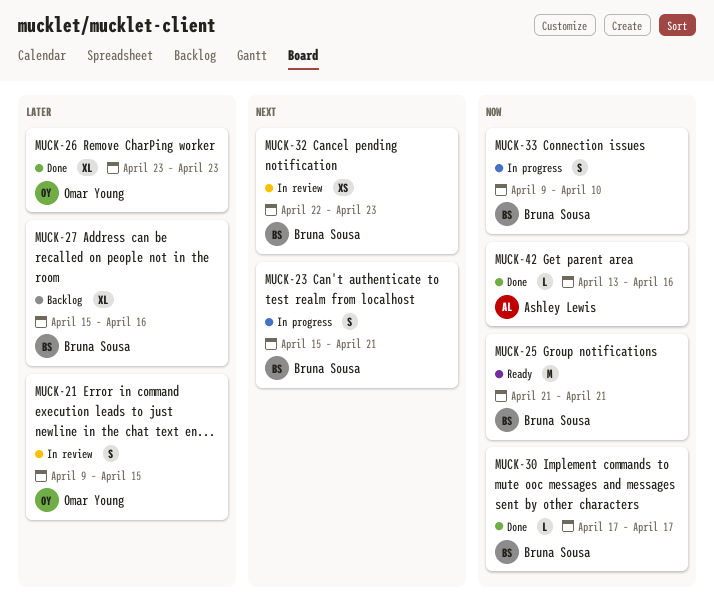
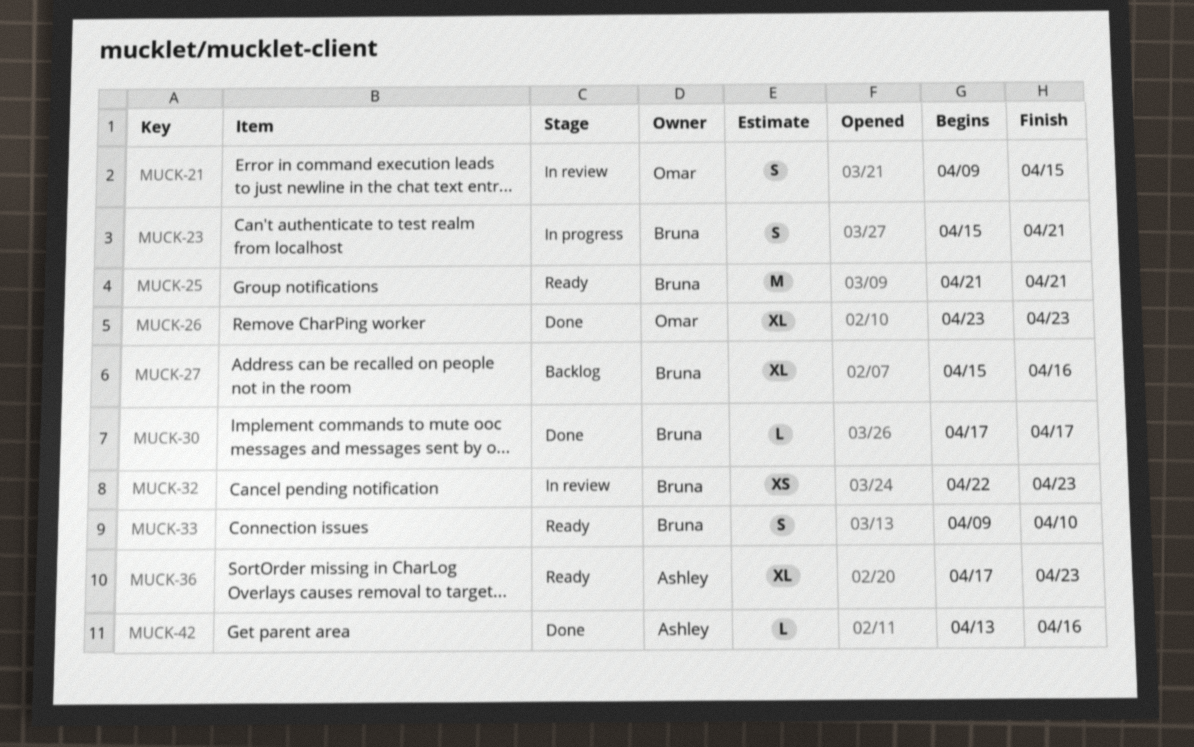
MUCK-33, status: In progress -> Ready
MUCK-36: none -> present

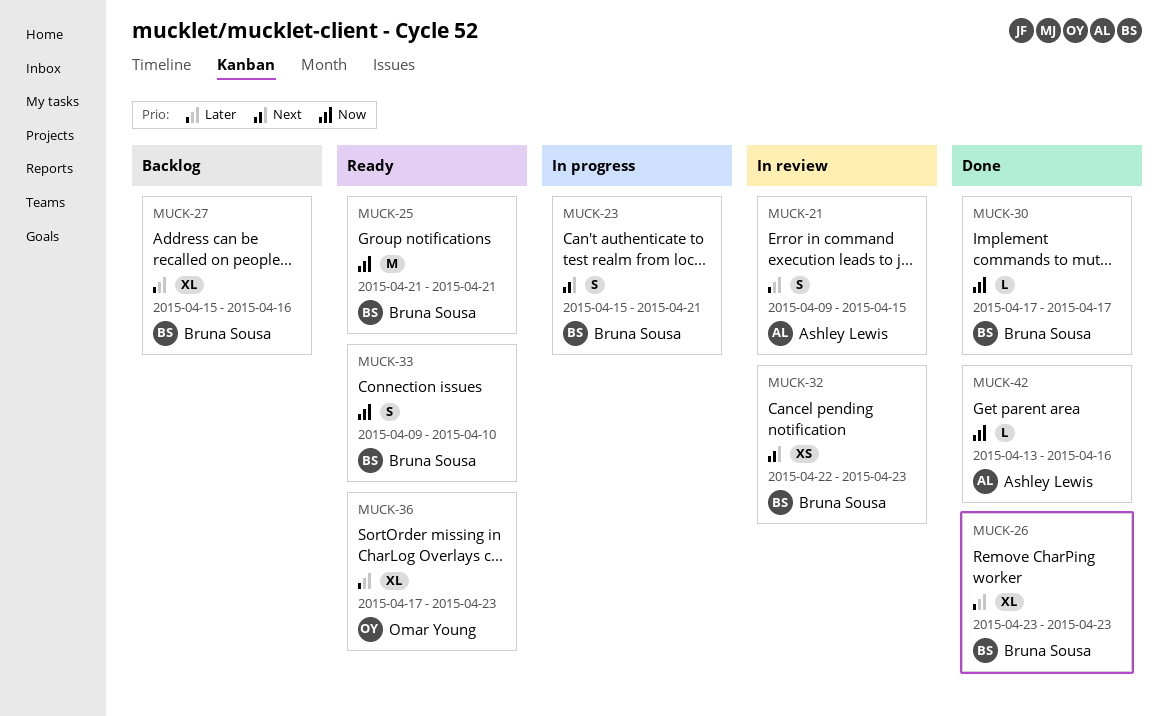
MUCK-21, owner: Omar Young -> Ashley Lewis
MUCK-26, owner: Omar Young -> Bruna Sousa
MUCK-36, owner: Ashley Lewis -> Omar Young

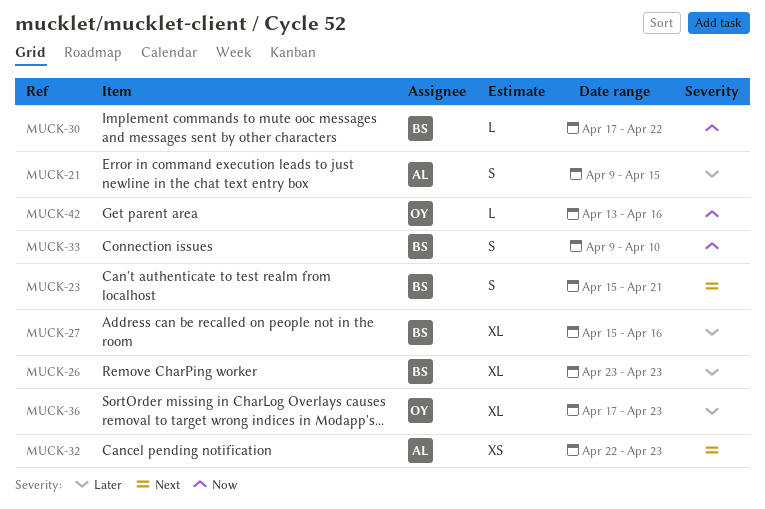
MUCK-25: present -> none
MUCK-30, due: Apr 17 -> Apr 22
MUCK-32, owner: Bruna Sousa -> Ashley Lewis
MUCK-42, owner: Ashley Lewis -> Omar Young

